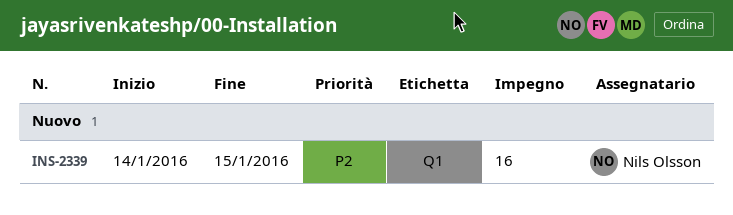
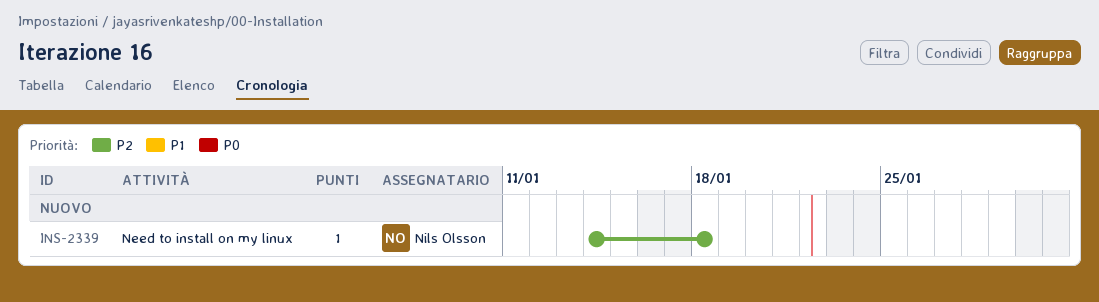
INS-2339, estimate: 16 -> 1
INS-2339, due: Jan 15 -> Jan 18

